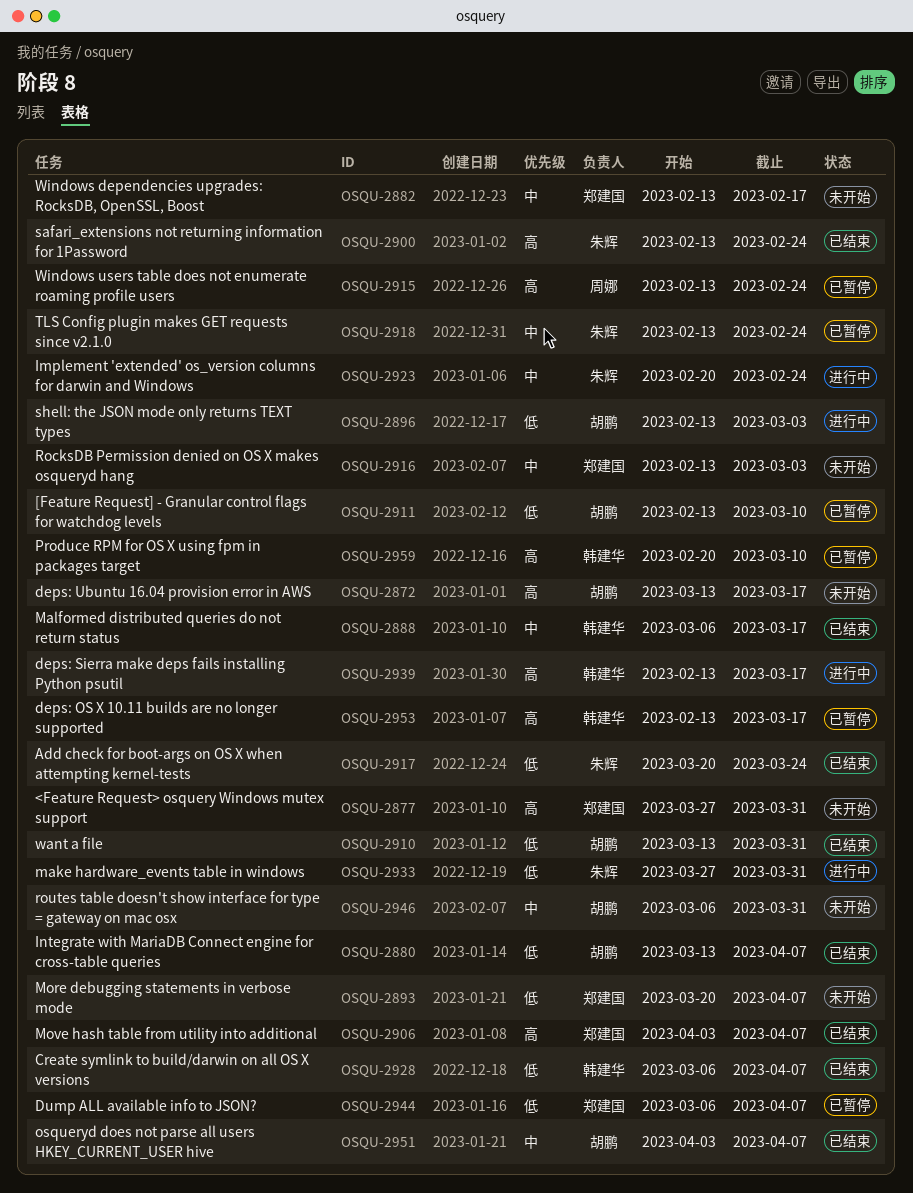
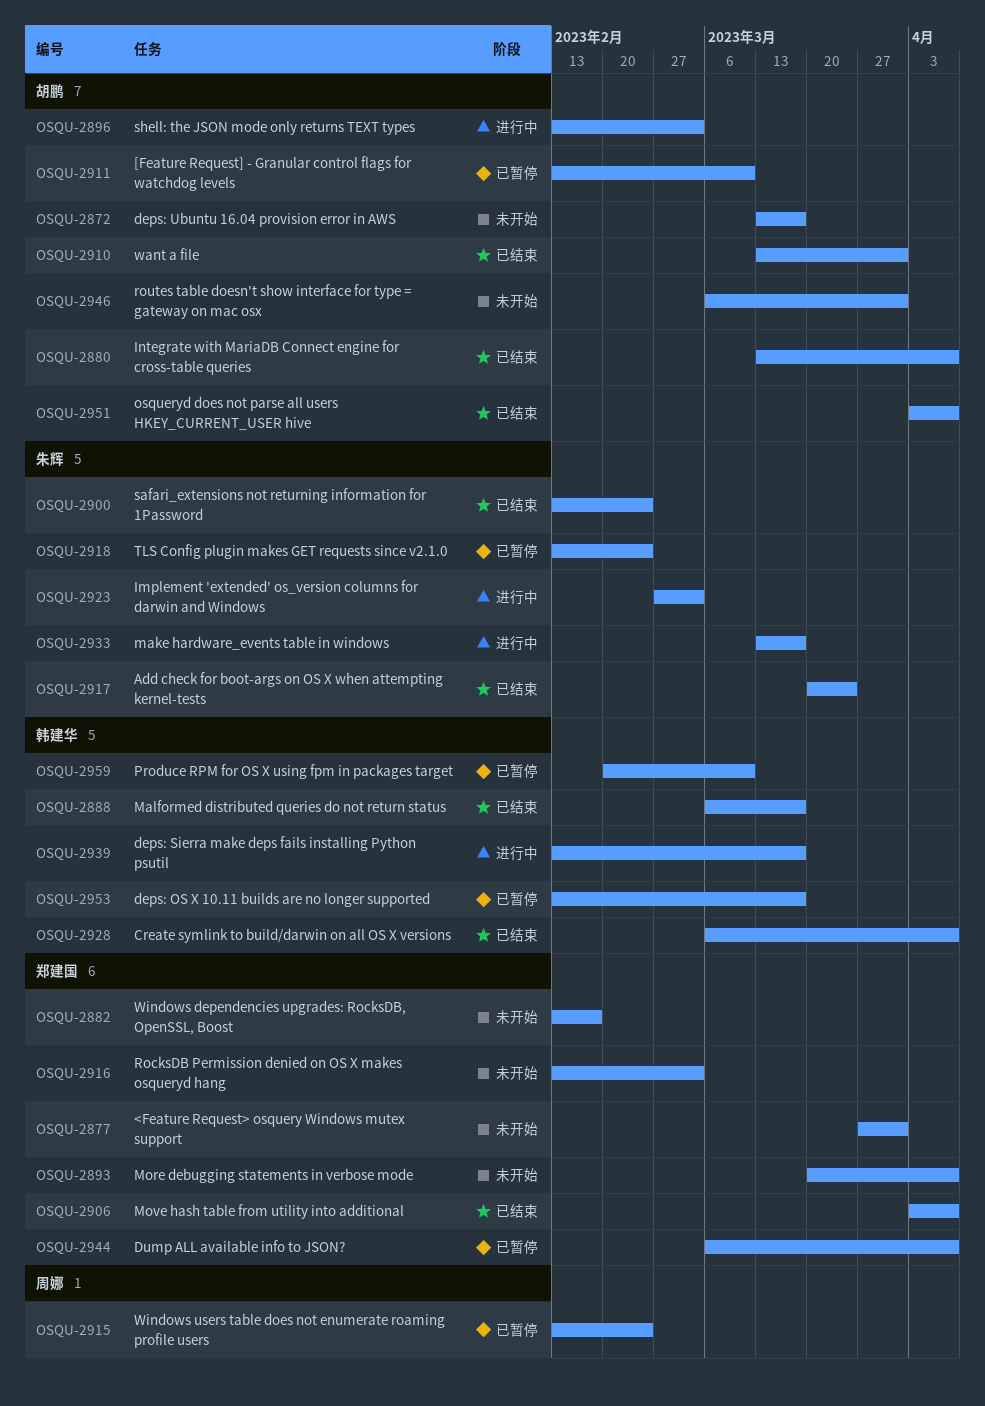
OSQU-2923, start: Feb 20 -> Feb 27
OSQU-2923, due: Feb 24 -> Mar 3
OSQU-2933, start: Mar 27 -> Mar 13
OSQU-2933, due: Mar 31 -> Mar 17

